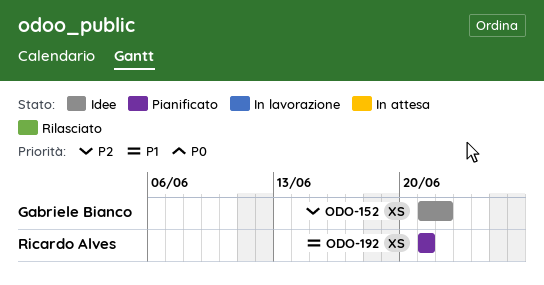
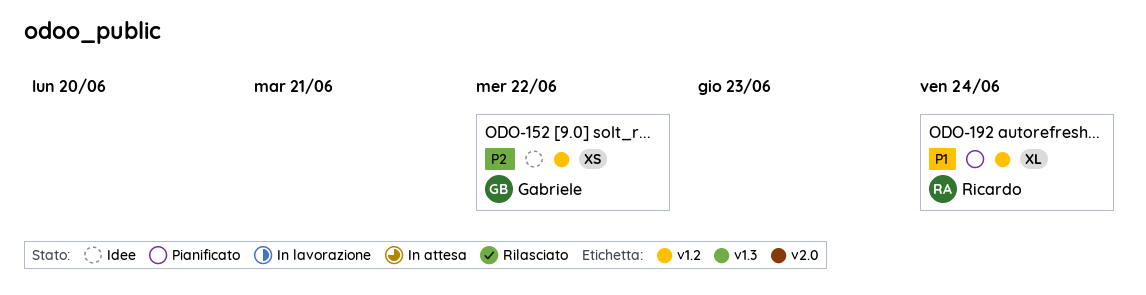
ODO-192, estimate: XS -> XL
ODO-192, due: Jun 21 -> Jun 24

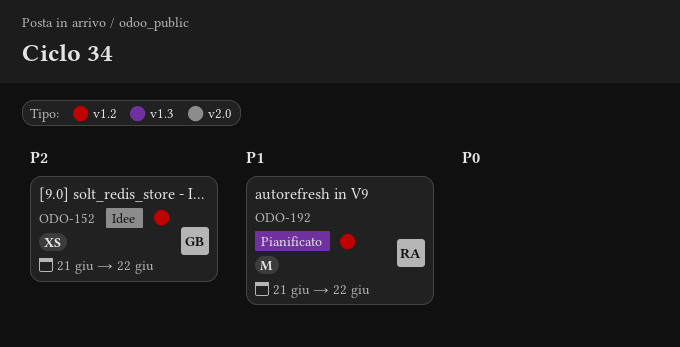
ODO-192, estimate: XL -> M
ODO-192, due: Jun 24 -> Jun 22

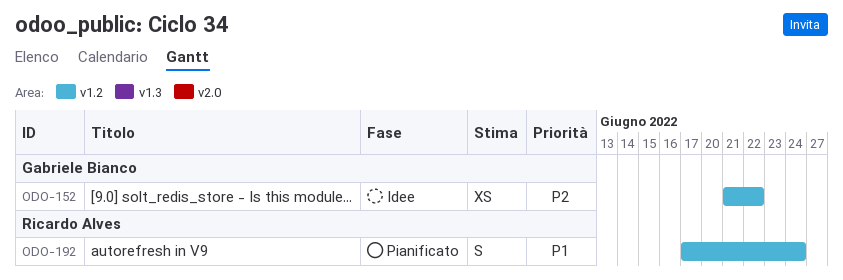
ODO-192, estimate: M -> S
ODO-192, start: Jun 21 -> Jun 17
ODO-192, due: Jun 22 -> Jun 24

